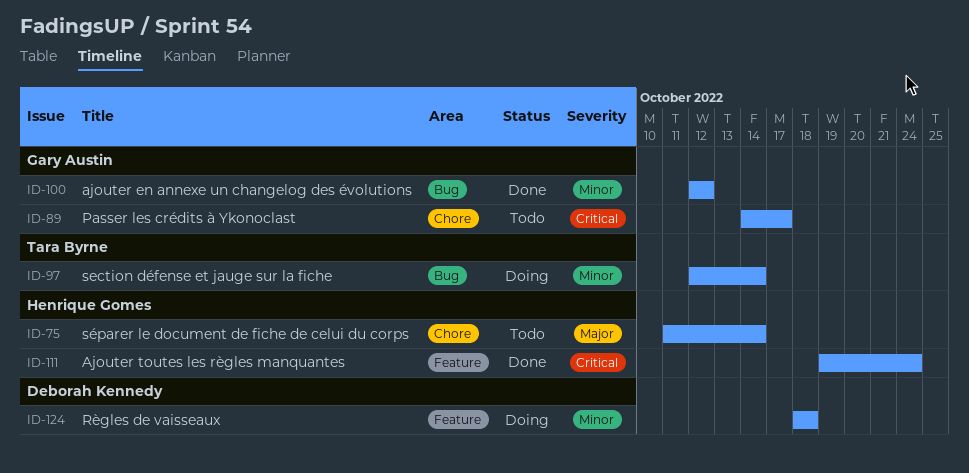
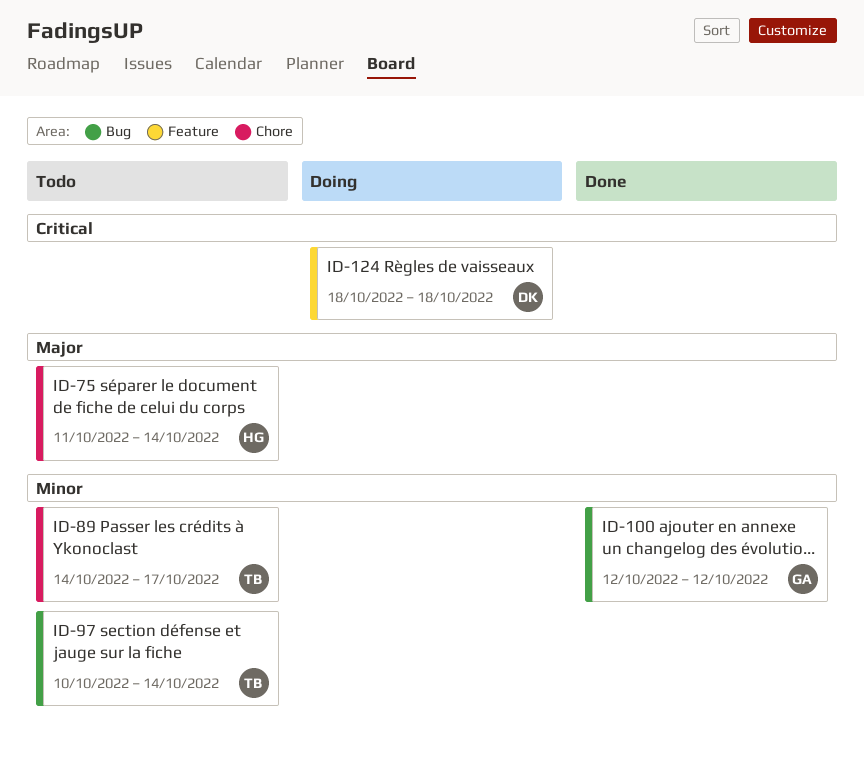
ID-89, owner: Gary Austin -> Tara Byrne
ID-89, priority: Critical -> Minor
ID-97, status: Doing -> Todo
ID-97, start: Oct 12 -> Oct 10
ID-111: present -> none
ID-124, priority: Minor -> Critical

